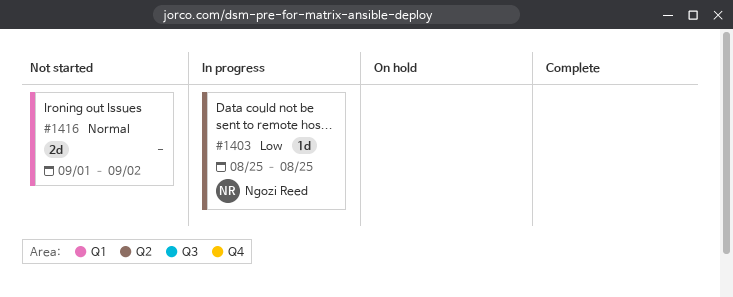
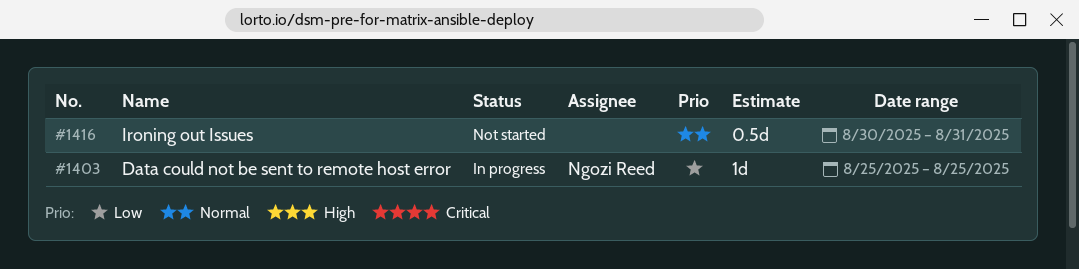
#1416, estimate: 2d -> 0.5d
#1416, start: Sep 1 -> Aug 30
#1416, due: Sep 2 -> Aug 31

